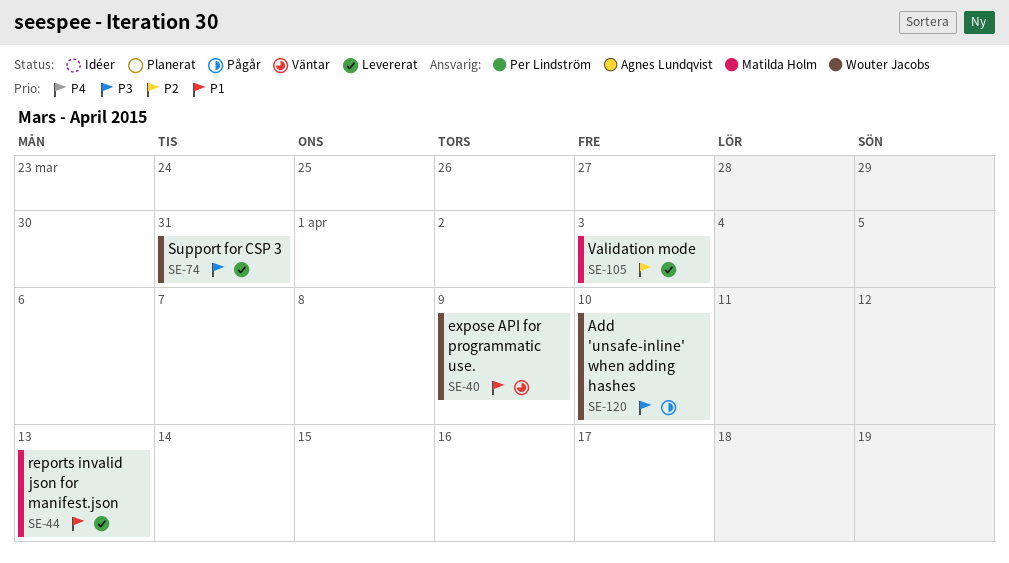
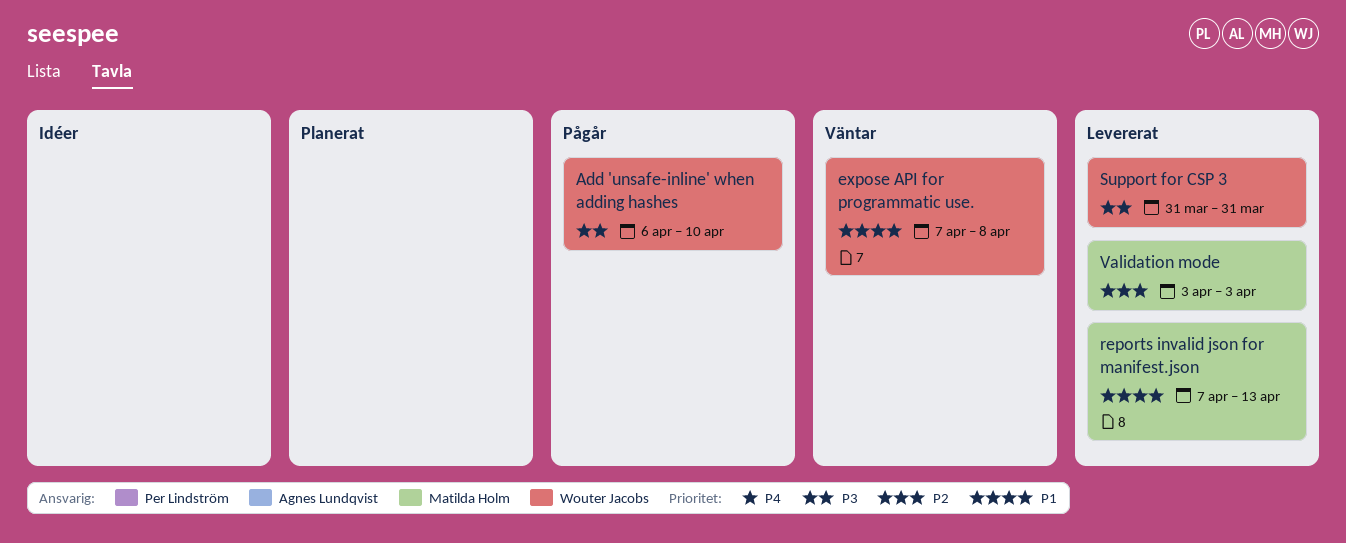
expose API for programmatic use., due: Apr 9 -> Apr 8

